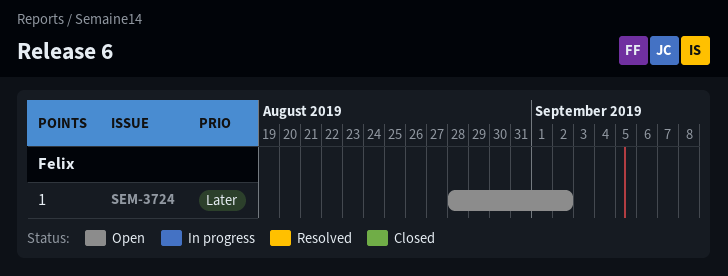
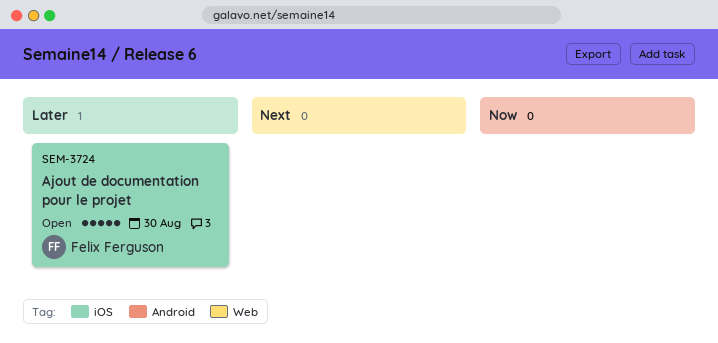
SEM-3724, estimate: 1 -> 5
SEM-3724, due: Sep 2 -> Aug 30

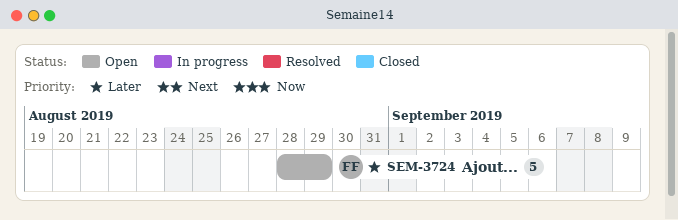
SEM-3724, due: Aug 30 -> Aug 29

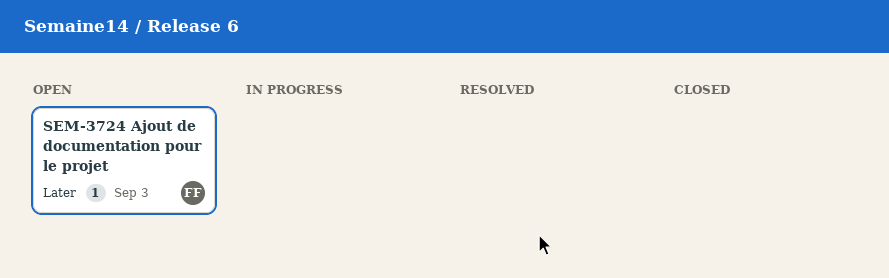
SEM-3724, estimate: 5 -> 1
SEM-3724, due: Aug 29 -> Sep 3

